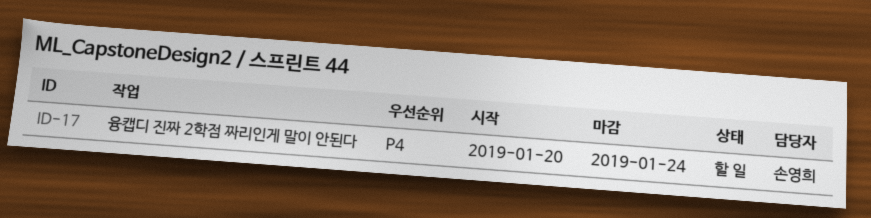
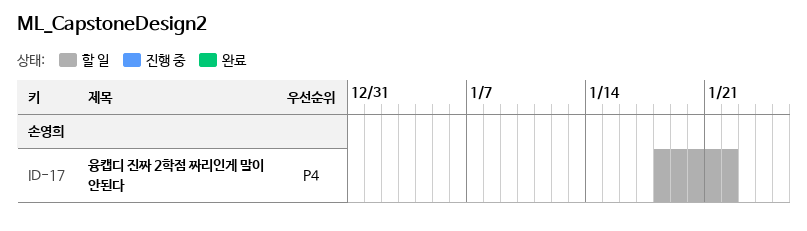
ID-17, start: Jan 20 -> Jan 18
ID-17, due: Jan 24 -> Jan 22

